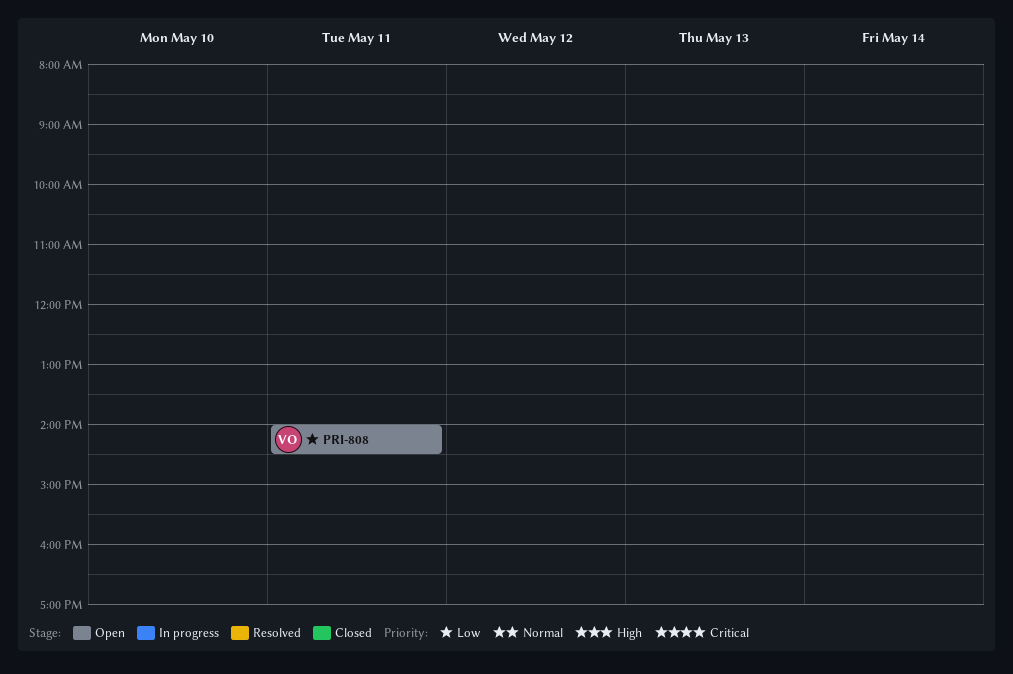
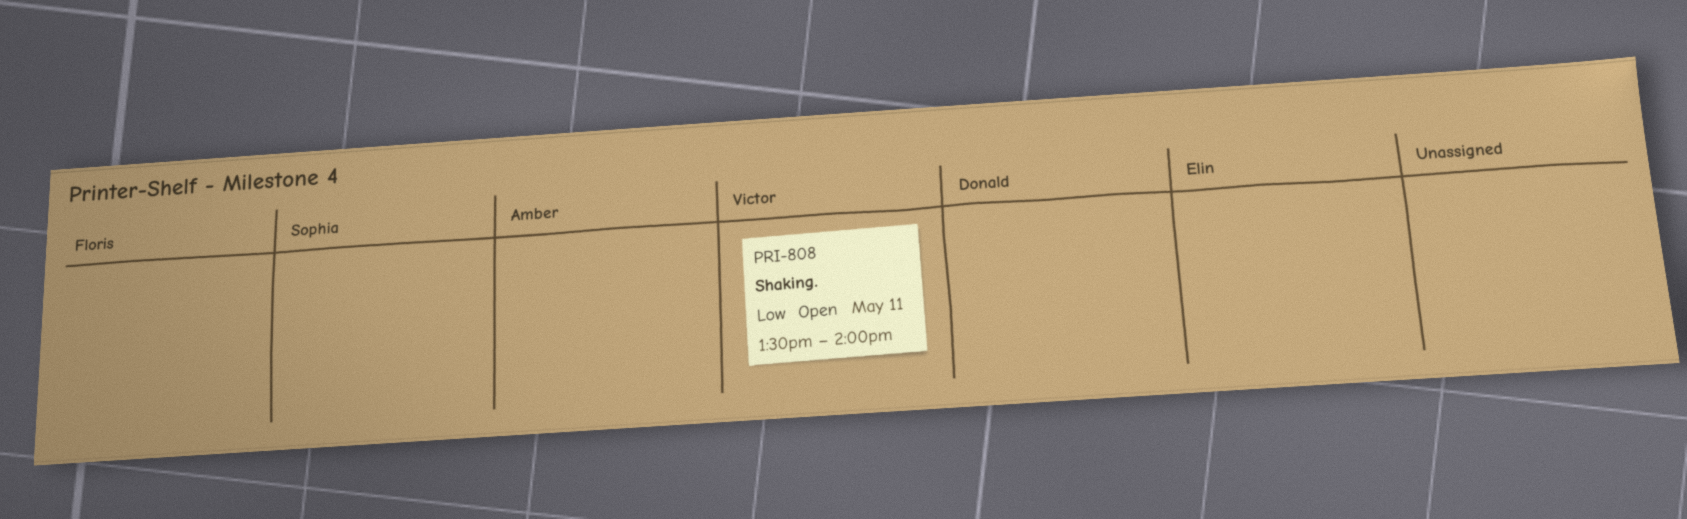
PRI-808, begins: 14:00 -> 13:30
PRI-808, ends: 14:30 -> 14:00

